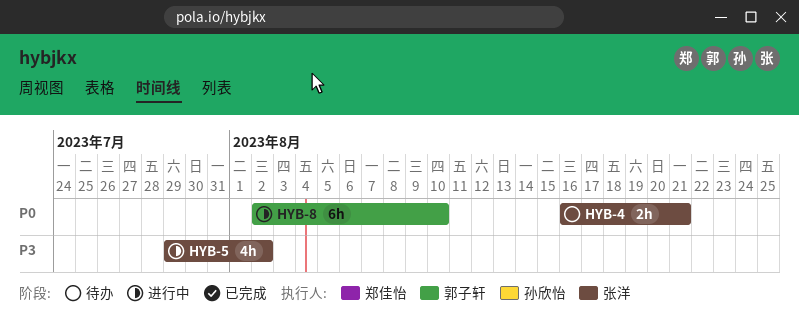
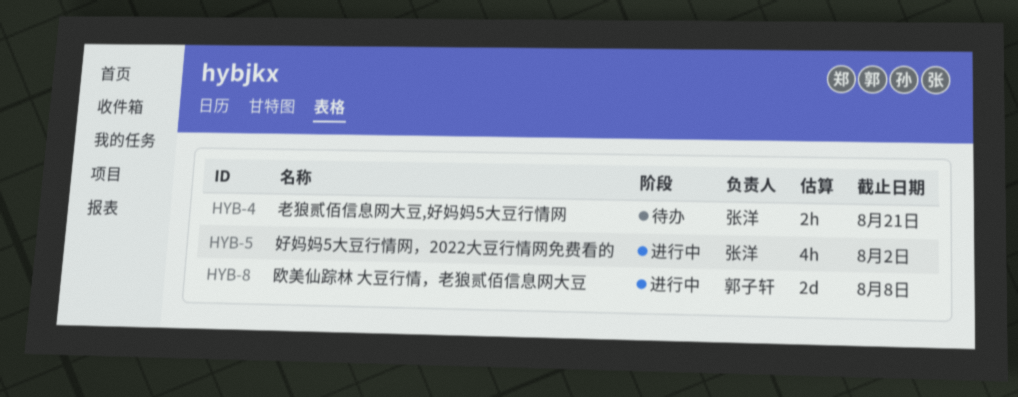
HYB-8, estimate: 6h -> 2d
HYB-8, due: Aug 10 -> Aug 8

